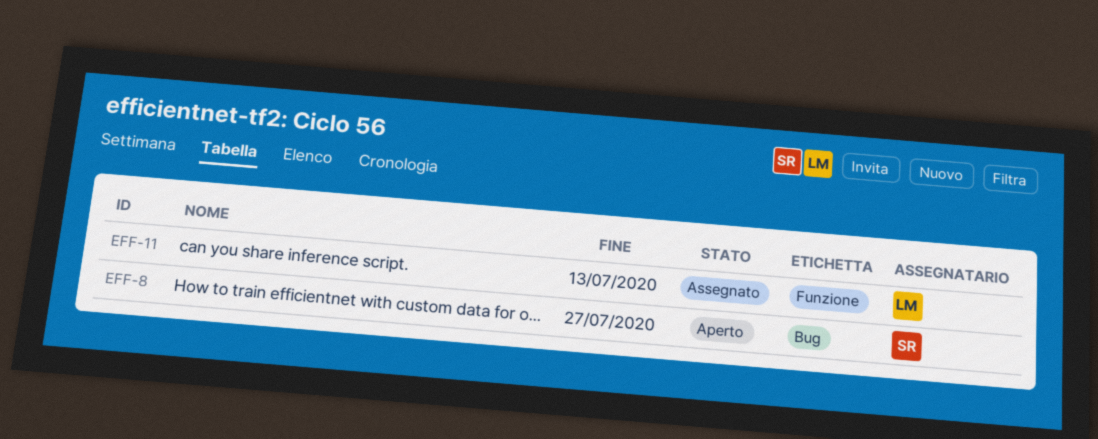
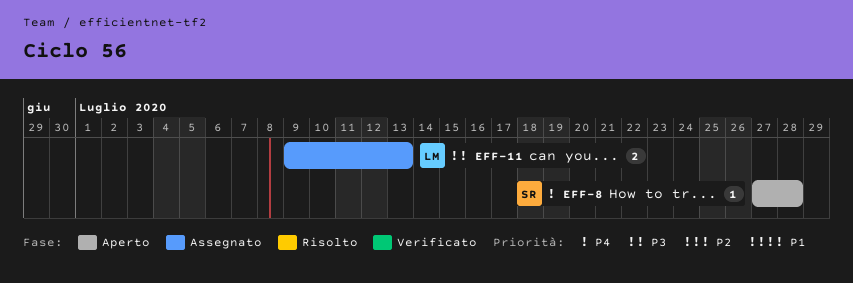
EFF-8, due: Jul 27 -> Jul 28

